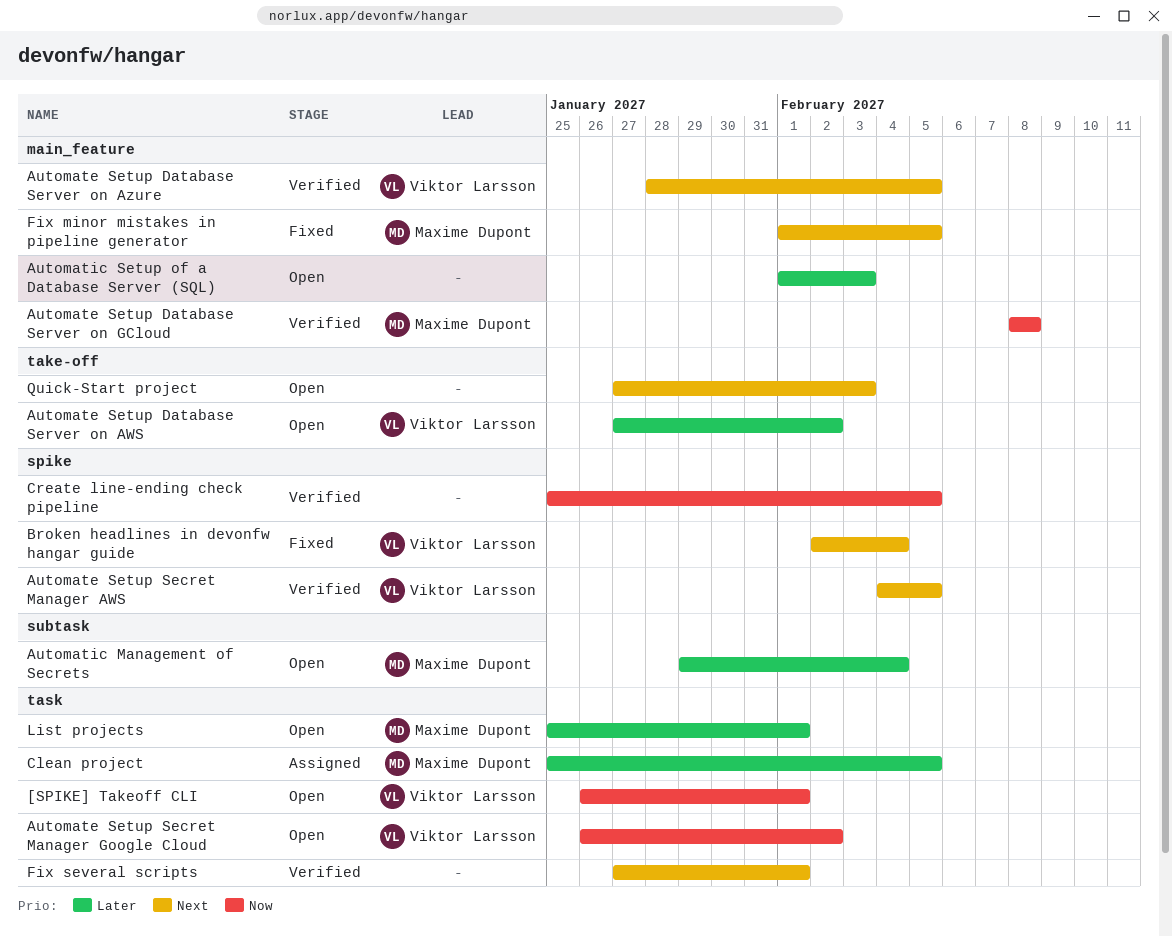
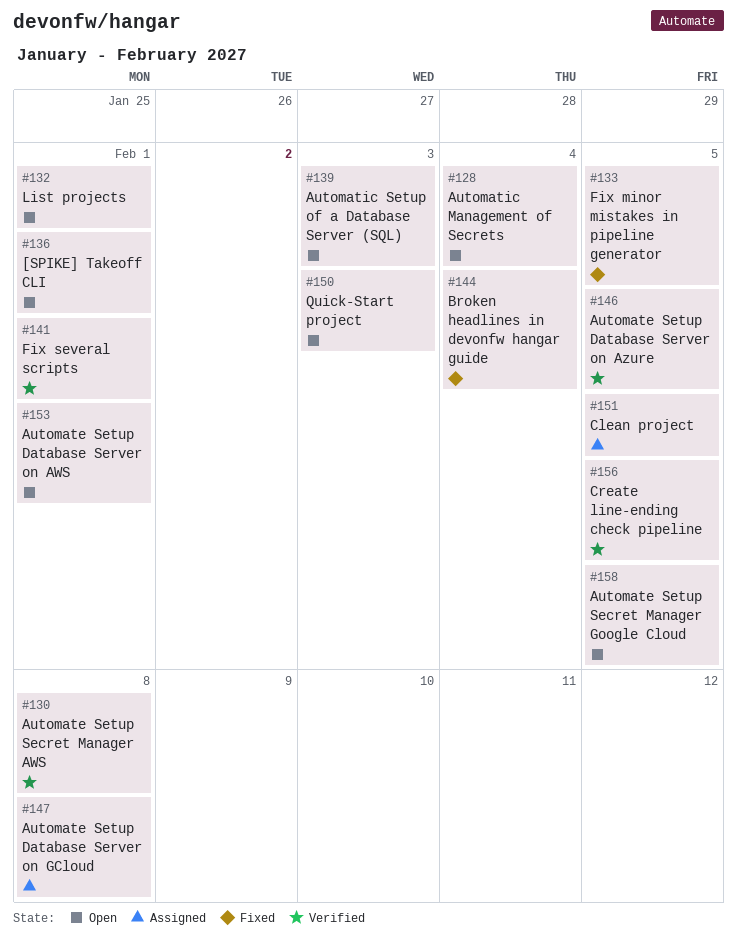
Automate Setup Database Server on AWS, due: Feb 2 -> Feb 1
Automate Setup Database Server on GCloud, status: Verified -> Assigned
Automate Setup Secret Manager AWS, due: Feb 5 -> Feb 8
Automate Setup Secret Manager Google Cloud, due: Feb 2 -> Feb 5

